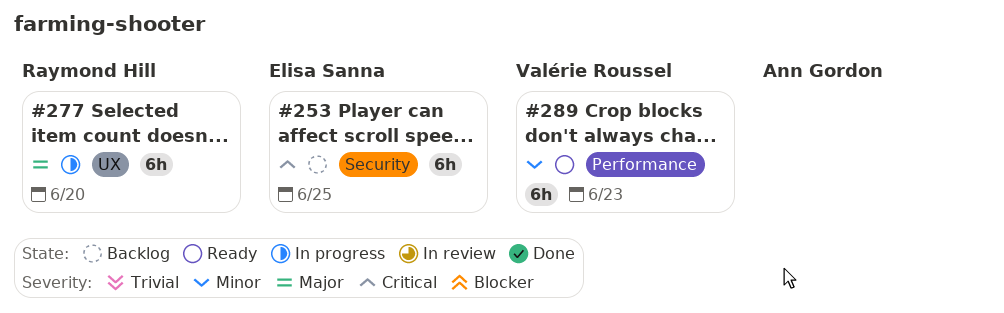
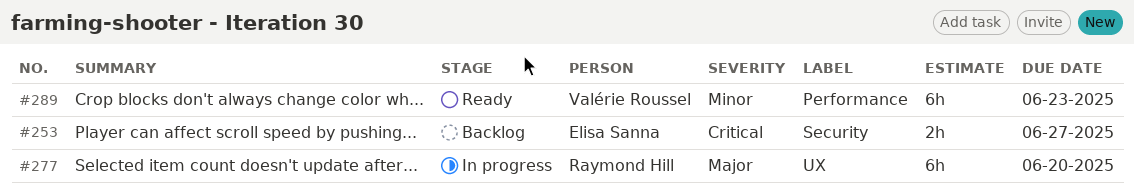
#253, estimate: 6h -> 2h
#253, due: Jun 25 -> Jun 27

